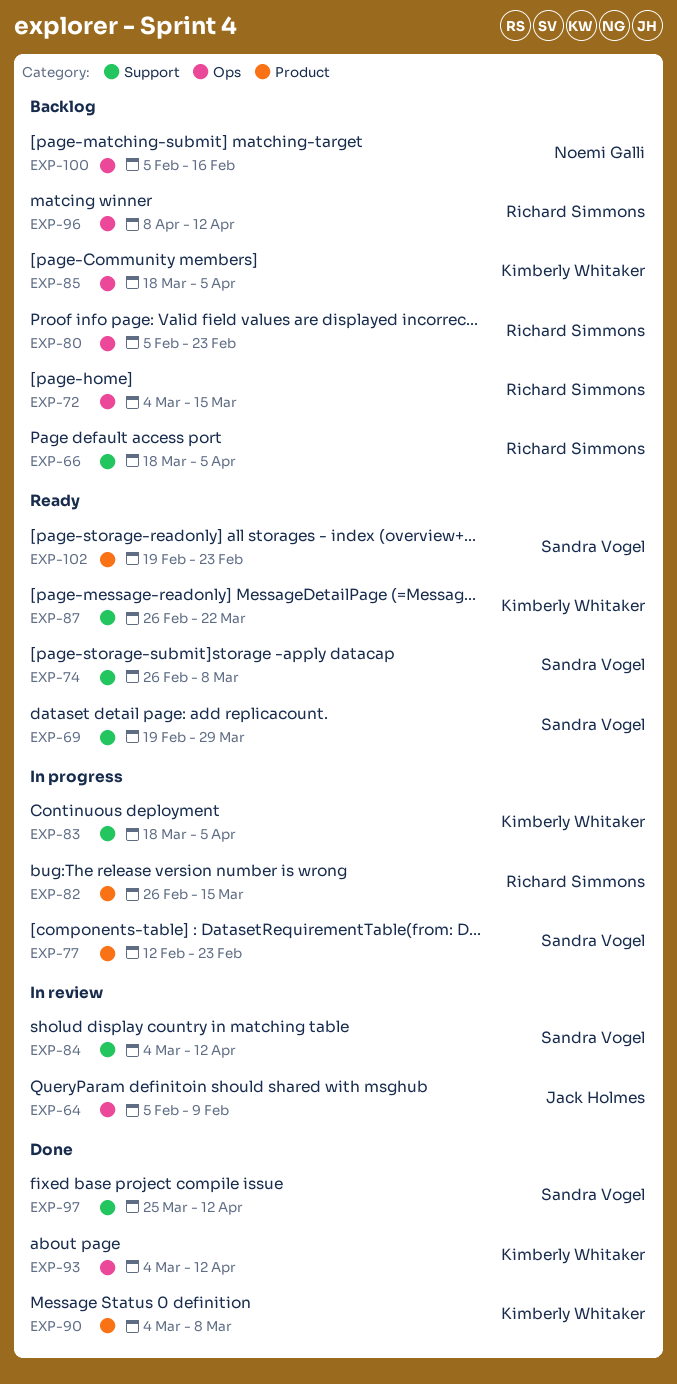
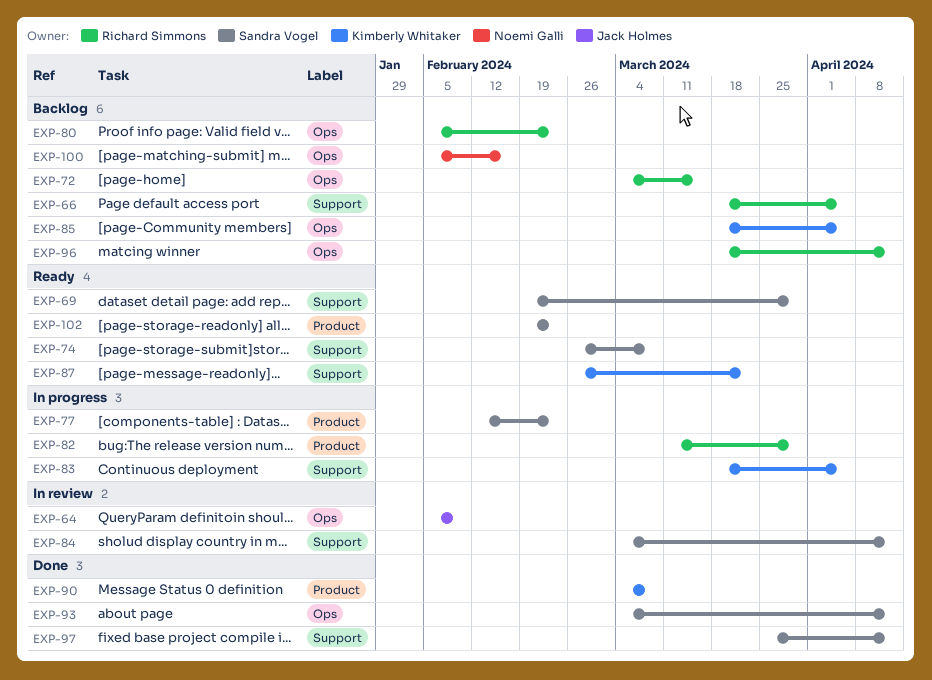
EXP-82, start: Feb 26 -> Mar 11
EXP-82, due: Mar 15 -> Mar 29
EXP-93, owner: Kimberly Whitaker -> Sandra Vogel
EXP-96, start: Apr 8 -> Mar 18

